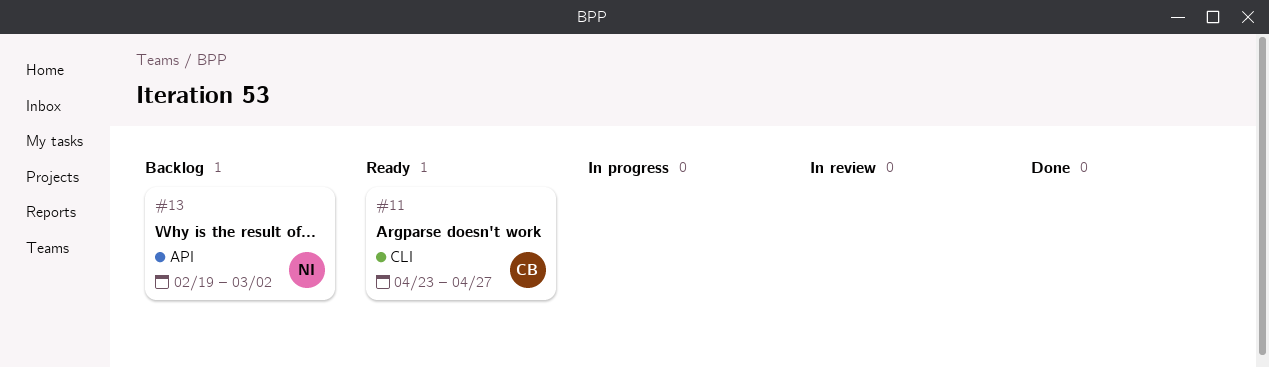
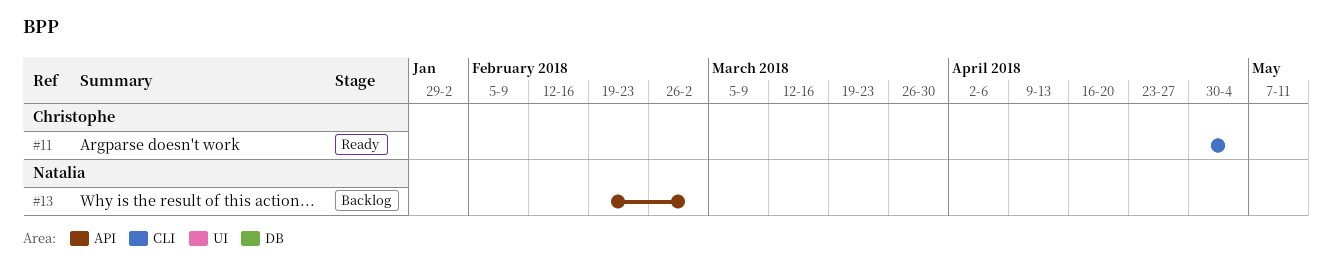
#11, start: Apr 23 -> Apr 30
#11, due: Apr 27 -> May 4

